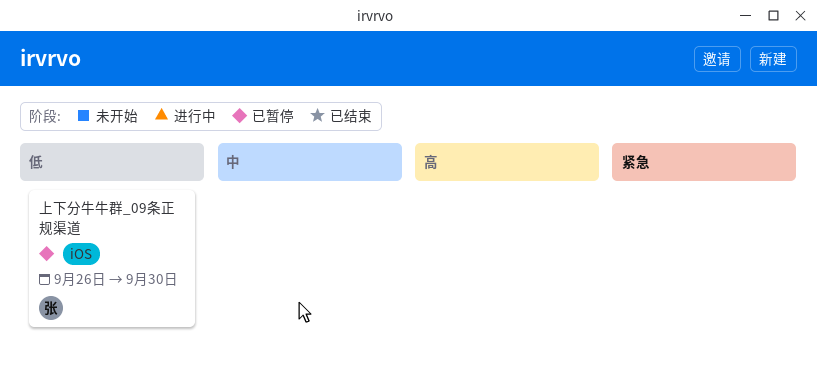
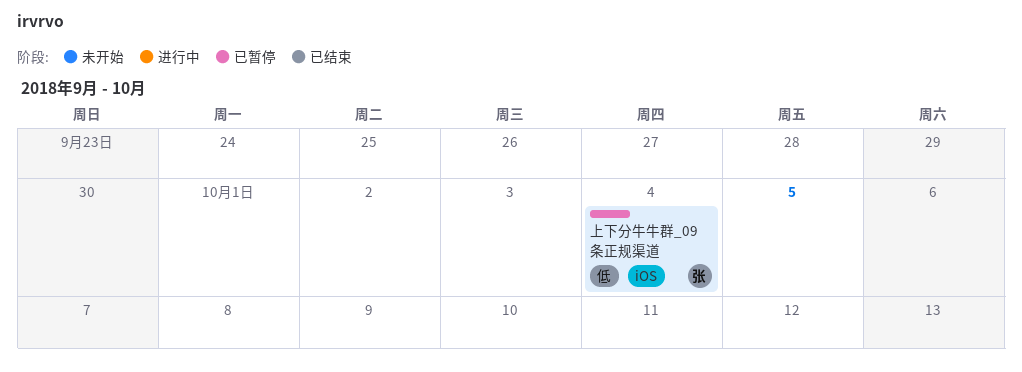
上下分牛牛群_09条正规渠道, due: Sep 30 -> Oct 4

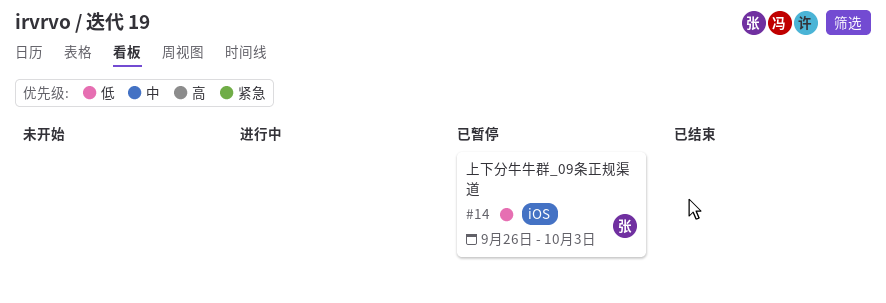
上下分牛牛群_09条正规渠道, due: Oct 4 -> Oct 3

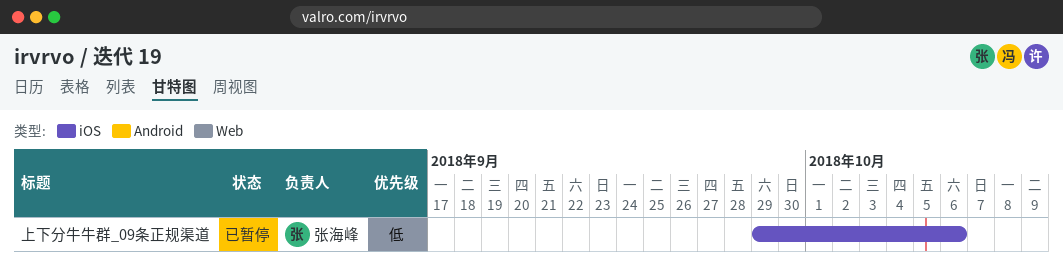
上下分牛牛群_09条正规渠道, start: Sep 26 -> Sep 29
上下分牛牛群_09条正规渠道, due: Oct 3 -> Oct 6

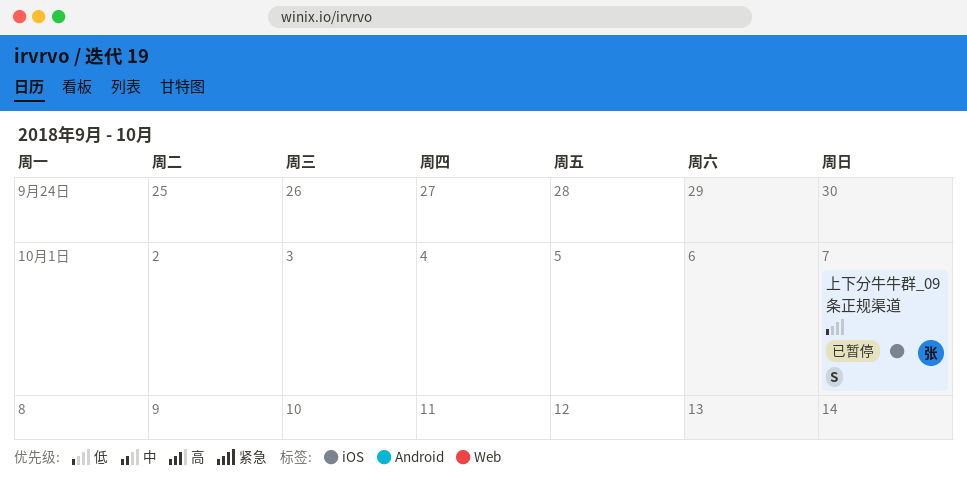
上下分牛牛群_09条正规渠道, due: Oct 6 -> Oct 7

